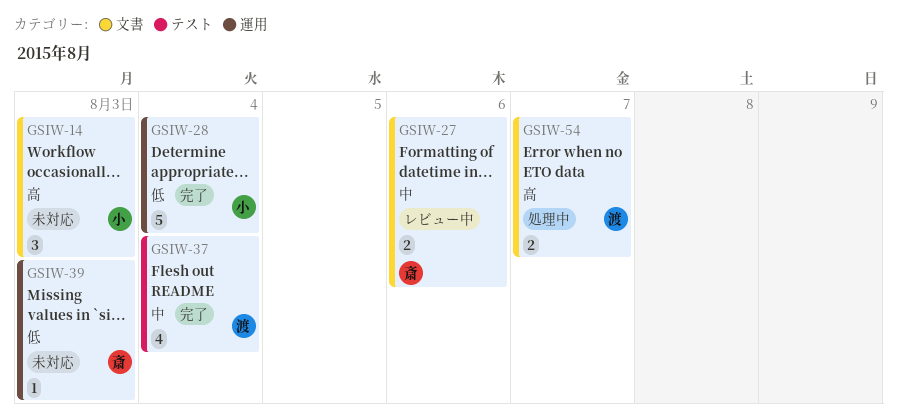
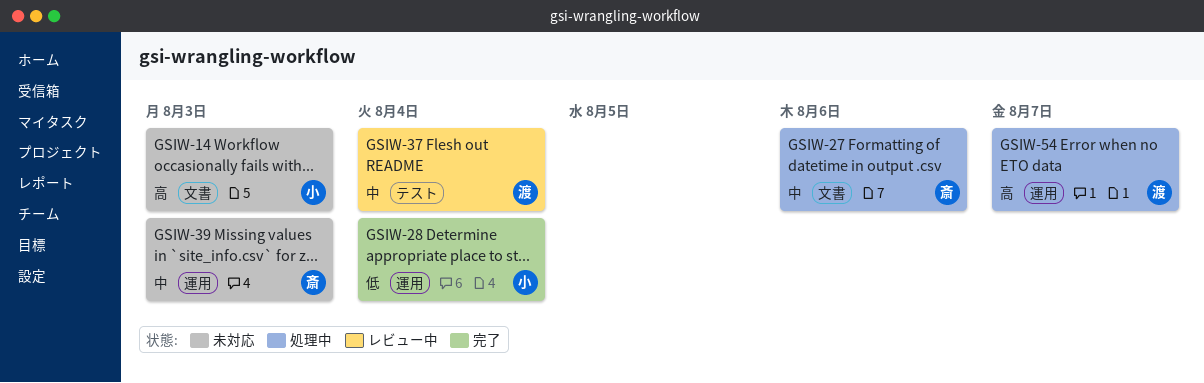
GSIW-27, status: レビュー中 -> 処理中
GSIW-37, status: 完了 -> レビュー中
GSIW-39, priority: 低 -> 中
GSIW-54, label: 文書 -> 運用

